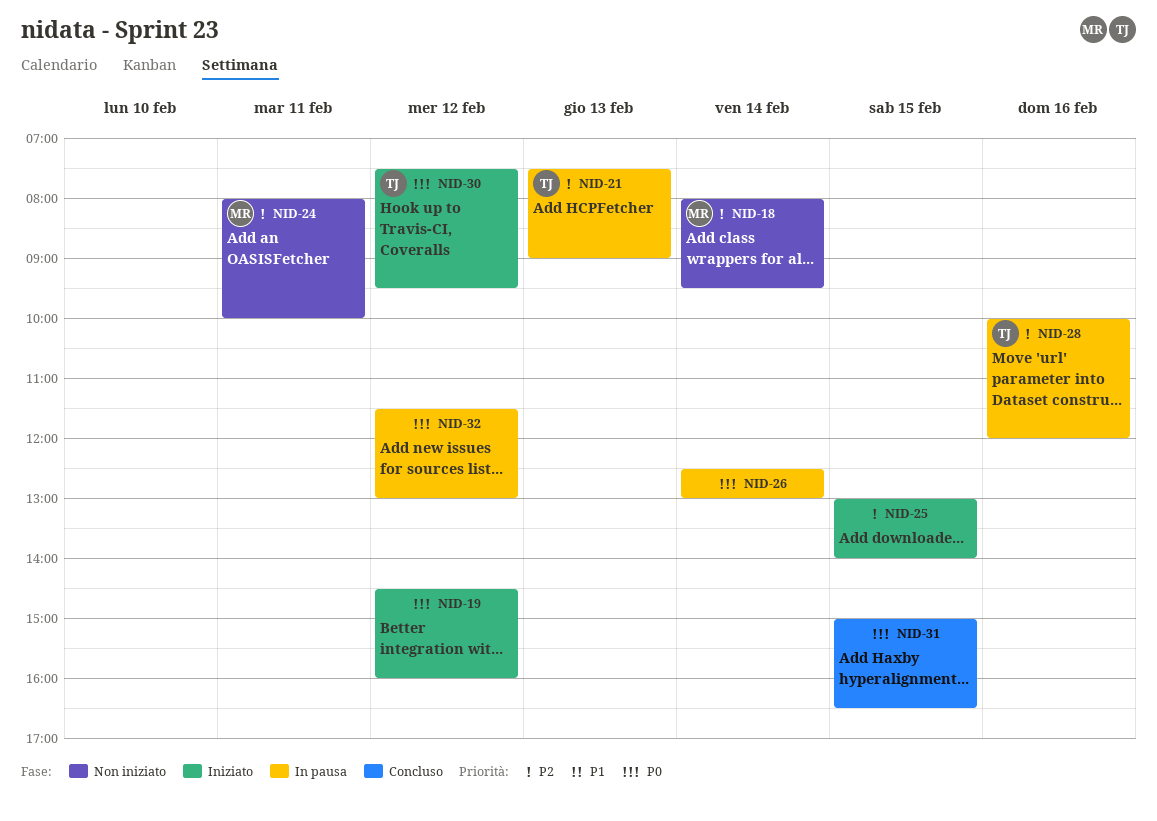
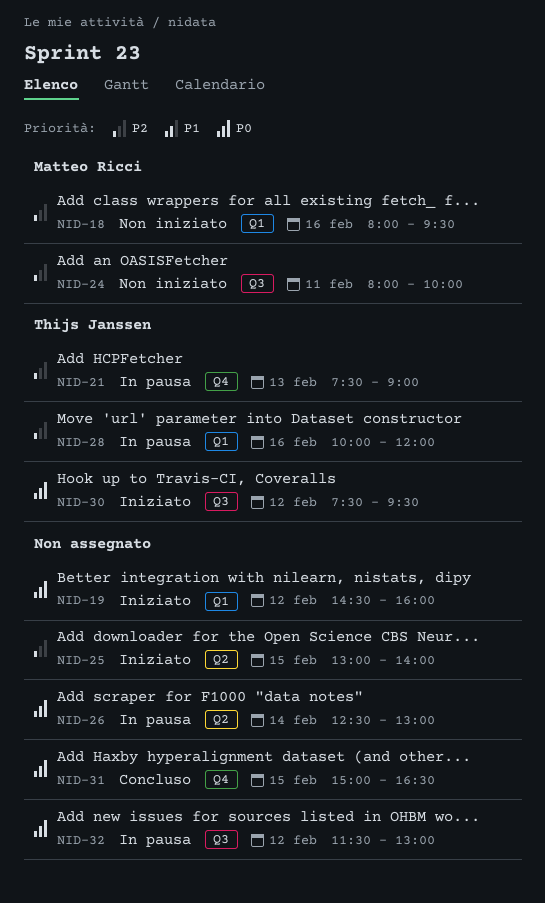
NID-18, day: Feb 14 -> Feb 16

